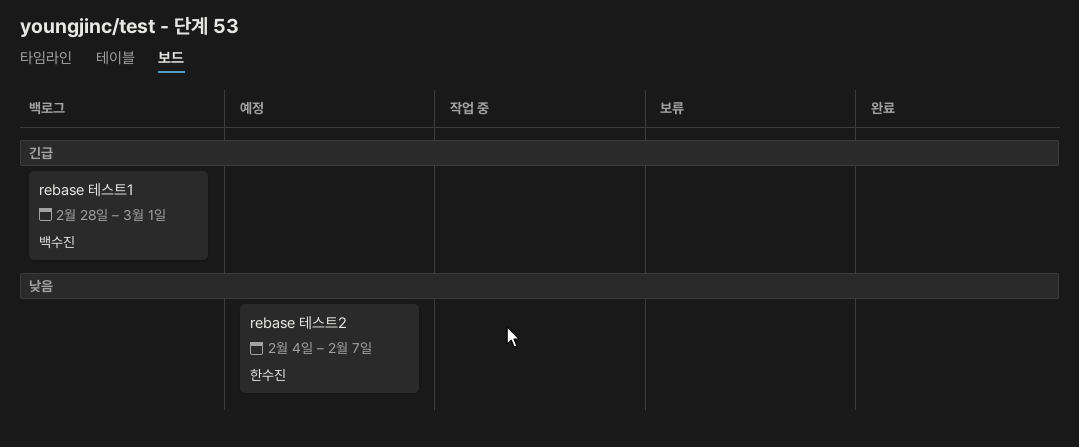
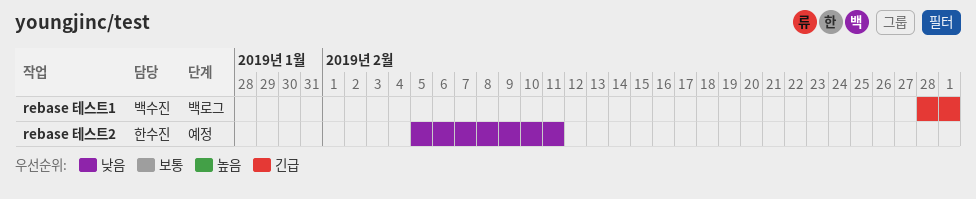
rebase 테스트2, start: Feb 4 -> Feb 5
rebase 테스트2, due: Feb 7 -> Feb 11

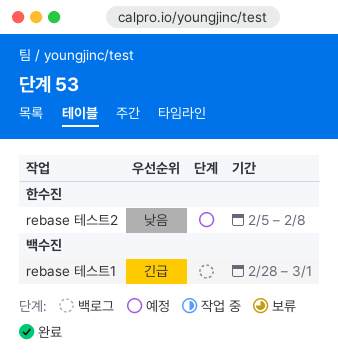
rebase 테스트2, due: Feb 11 -> Feb 8

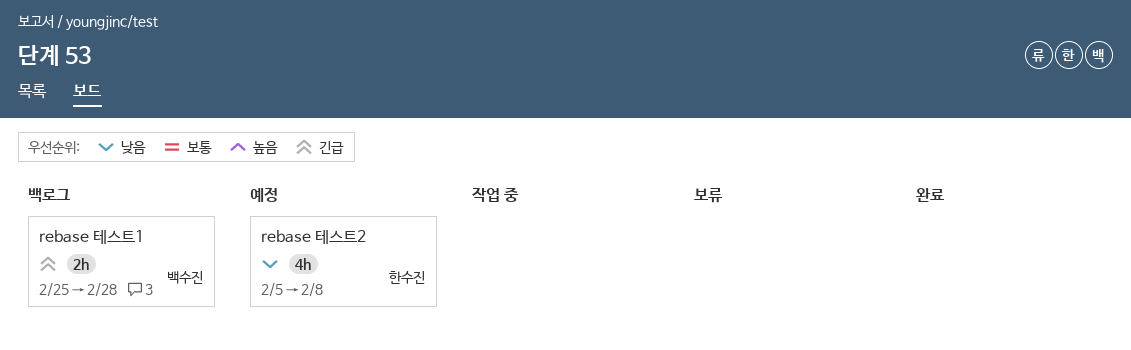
rebase 테스트1, start: Feb 28 -> Feb 25
rebase 테스트1, due: Mar 1 -> Feb 28

